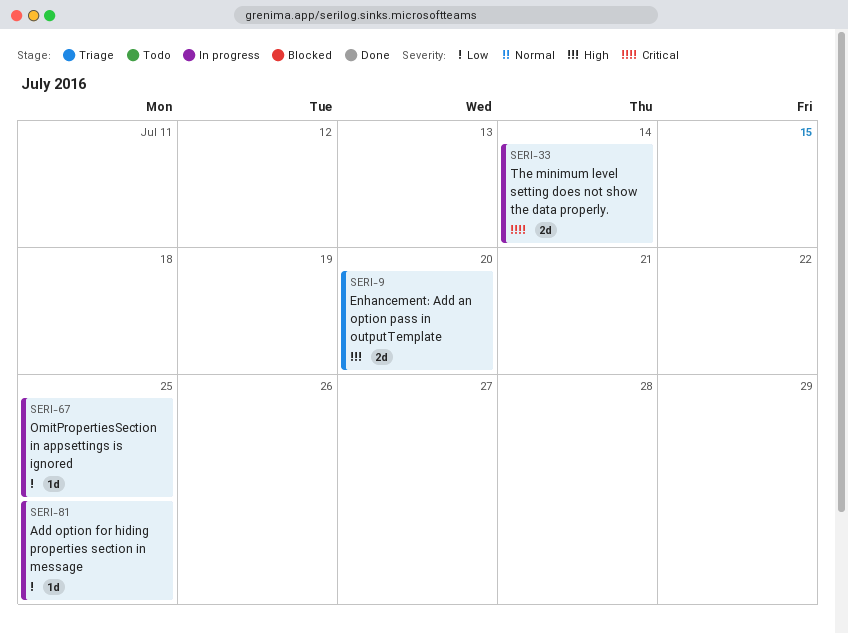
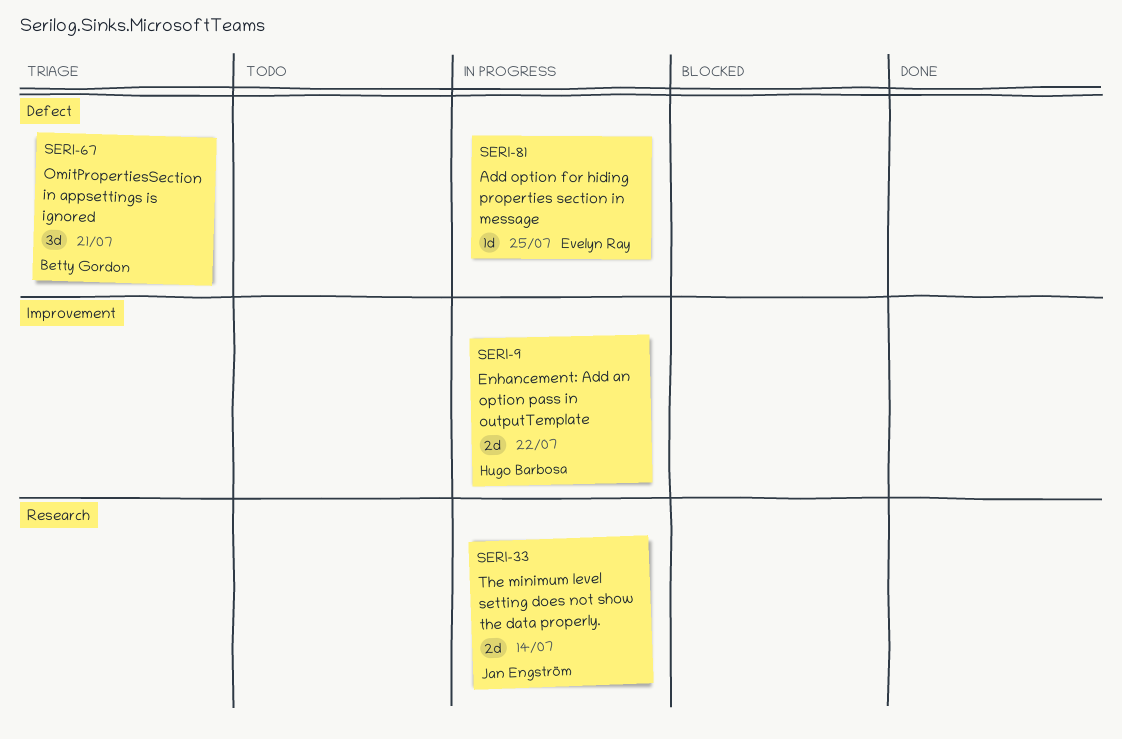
SERI-9, status: Triage -> In progress
SERI-9, due: Jul 20 -> Jul 22
SERI-67, status: In progress -> Triage
SERI-67, estimate: 1d -> 3d
SERI-67, due: Jul 25 -> Jul 21

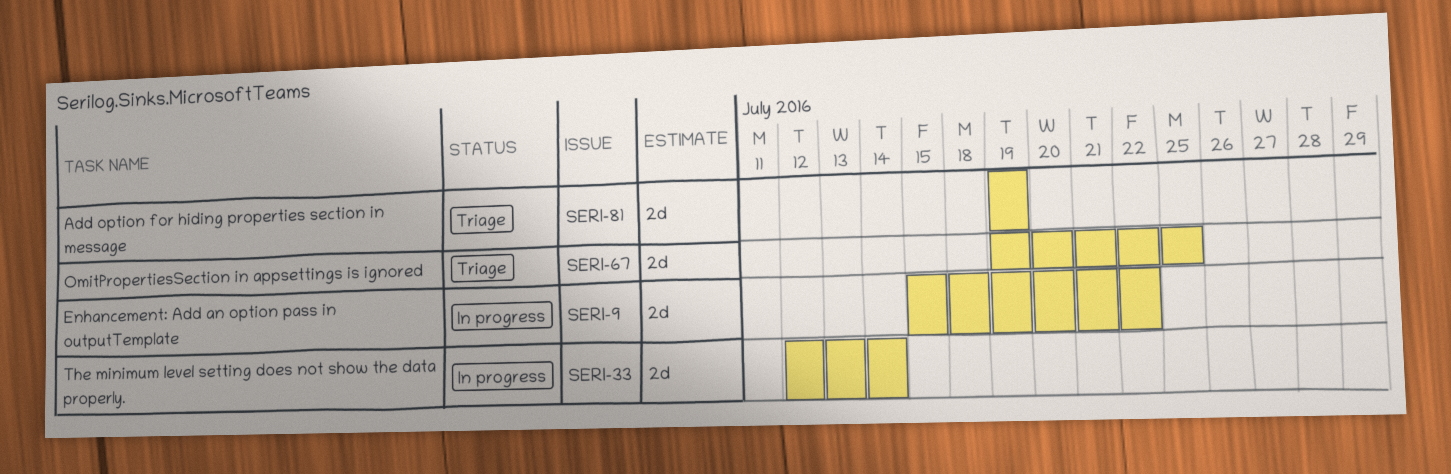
SERI-67, estimate: 3d -> 2d
SERI-67, due: Jul 21 -> Jul 25
SERI-81, status: In progress -> Triage
SERI-81, estimate: 1d -> 2d
SERI-81, due: Jul 25 -> Jul 19

